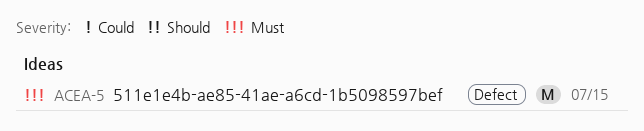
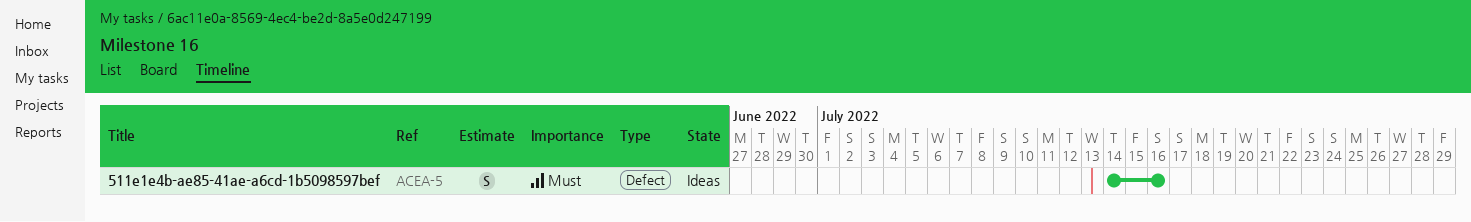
ACEA-5, estimate: M -> S
ACEA-5, due: Jul 15 -> Jul 16

